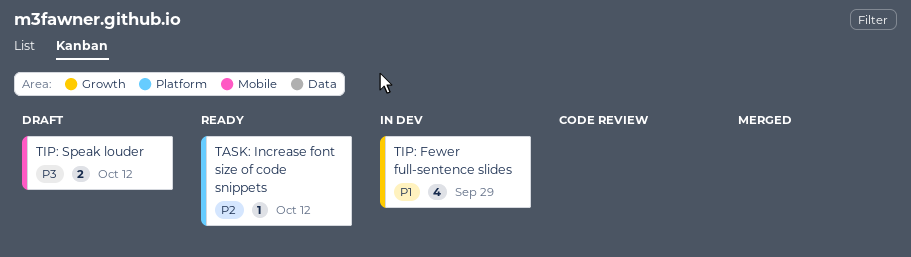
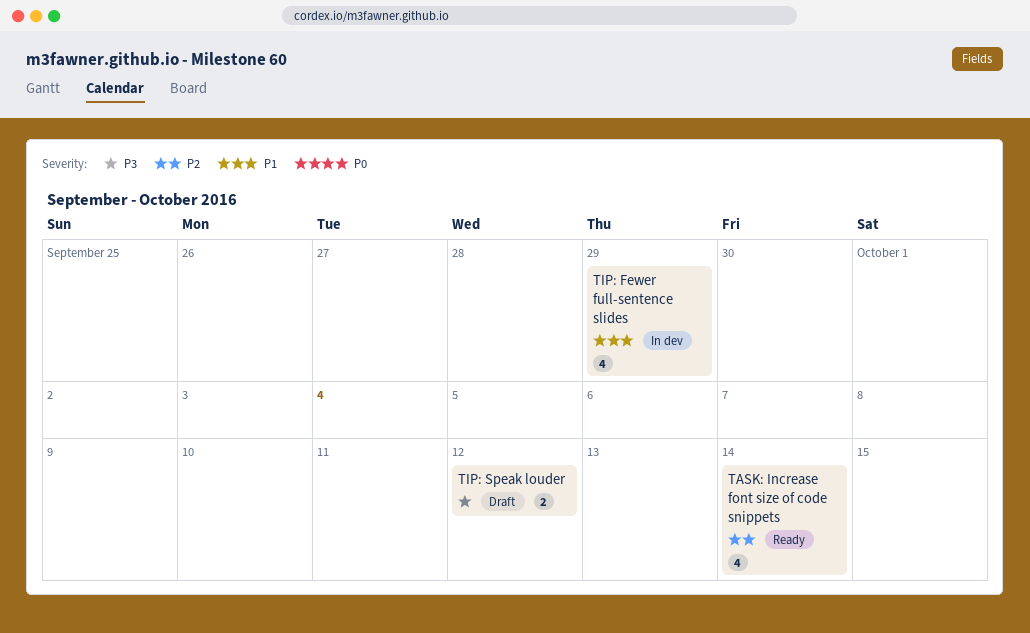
TASK: Increase font size of code snippets, estimate: 1 -> 4
TASK: Increase font size of code snippets, due: Oct 12 -> Oct 14

